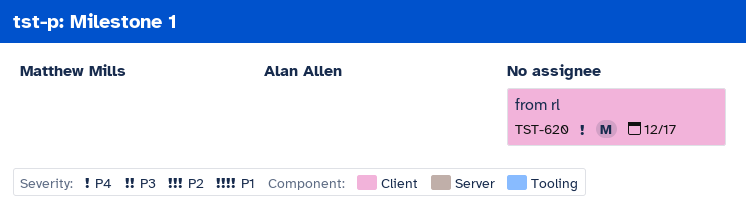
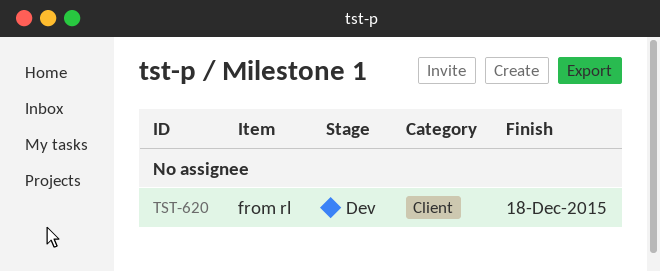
TST-620, due: Dec 17 -> Dec 18

